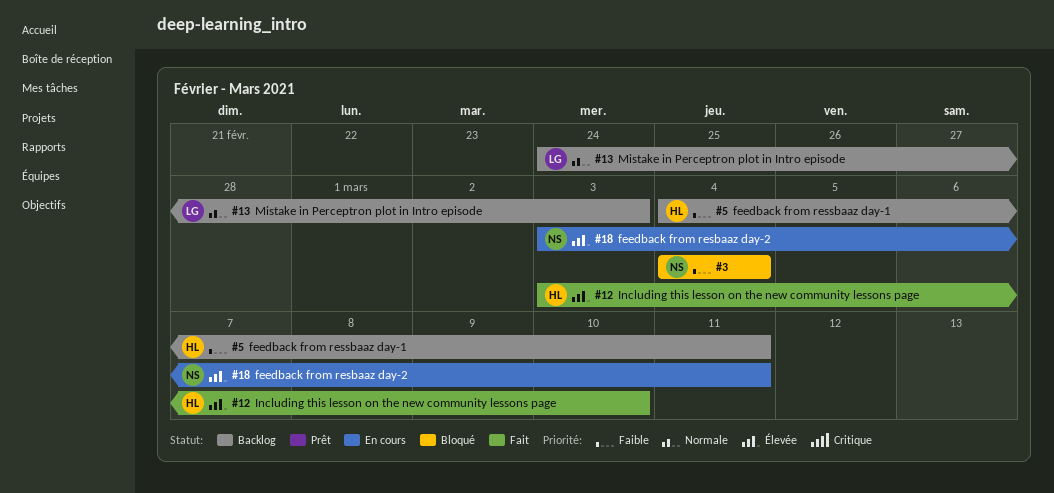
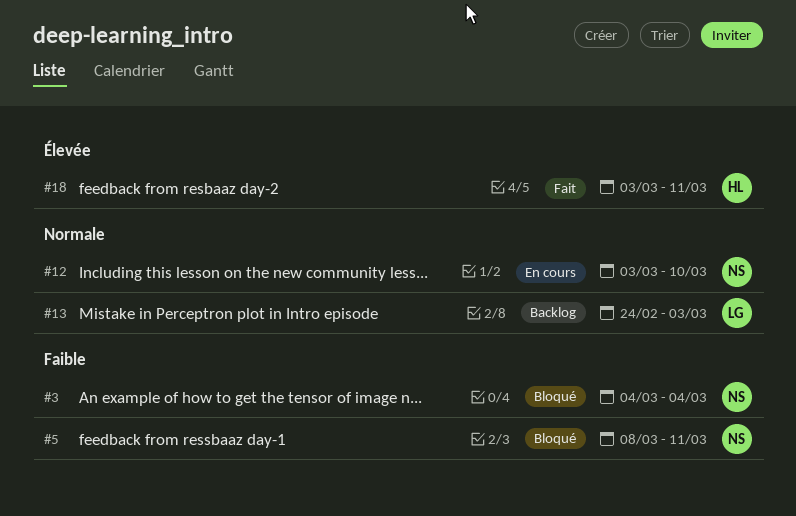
#5, status: Backlog -> Bloqué
#5, owner: HL -> NS
#5, start: Mar 4 -> Mar 8
#12, status: Fait -> En cours
#12, owner: HL -> NS
#12, priority: Élevée -> Normale
#18, status: En cours -> Fait
#18, owner: NS -> HL

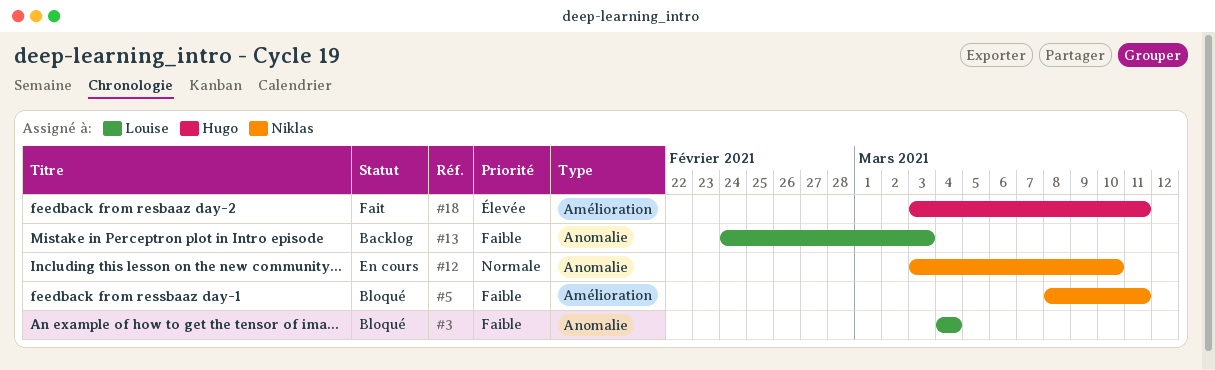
#3, owner: Niklas -> Louise
#13, priority: Normale -> Faible

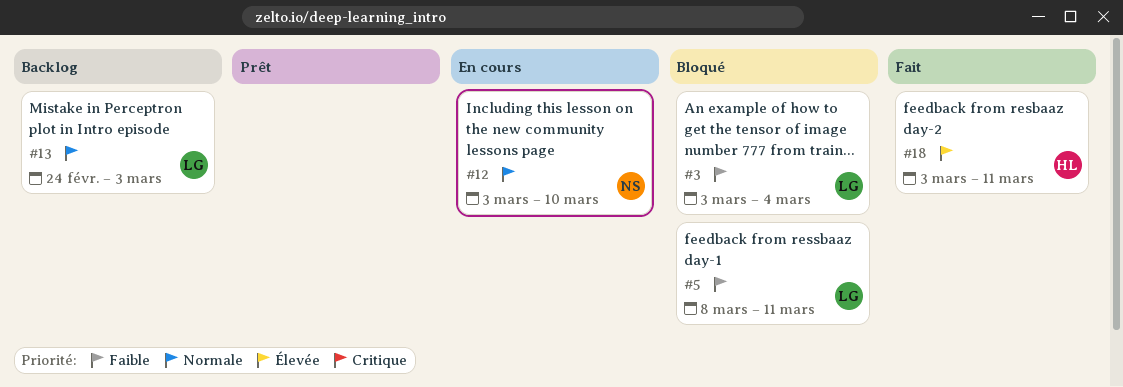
#3, start: Mar 4 -> Mar 3
#5, owner: Niklas -> Louise
#13, priority: Faible -> Normale

